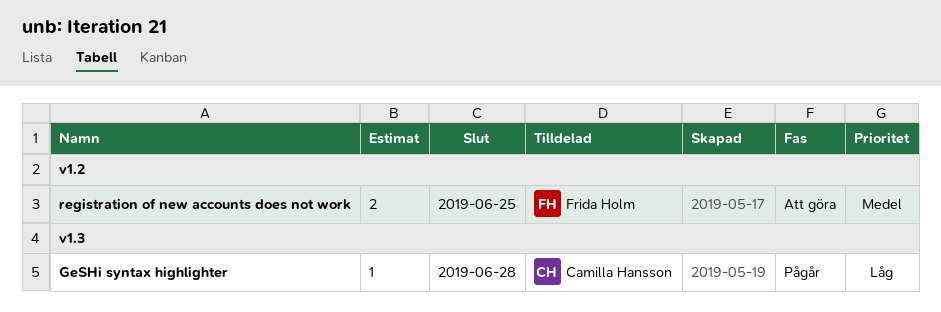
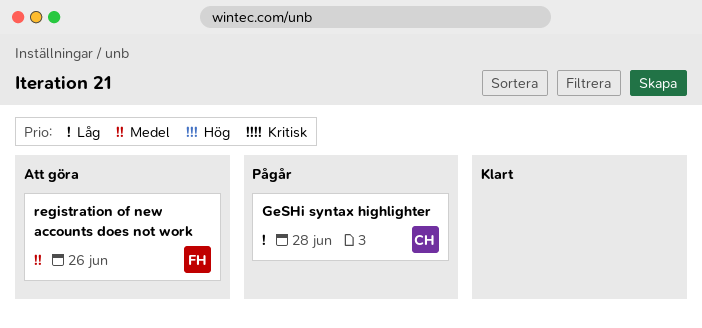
registration of new accounts does not work, due: Jun 25 -> Jun 26

